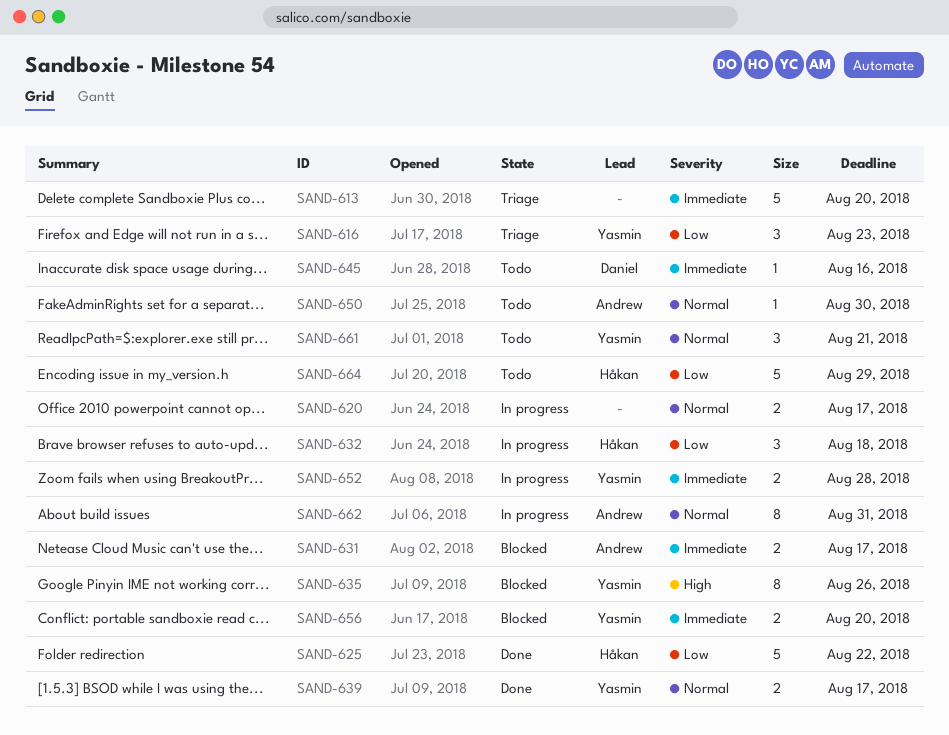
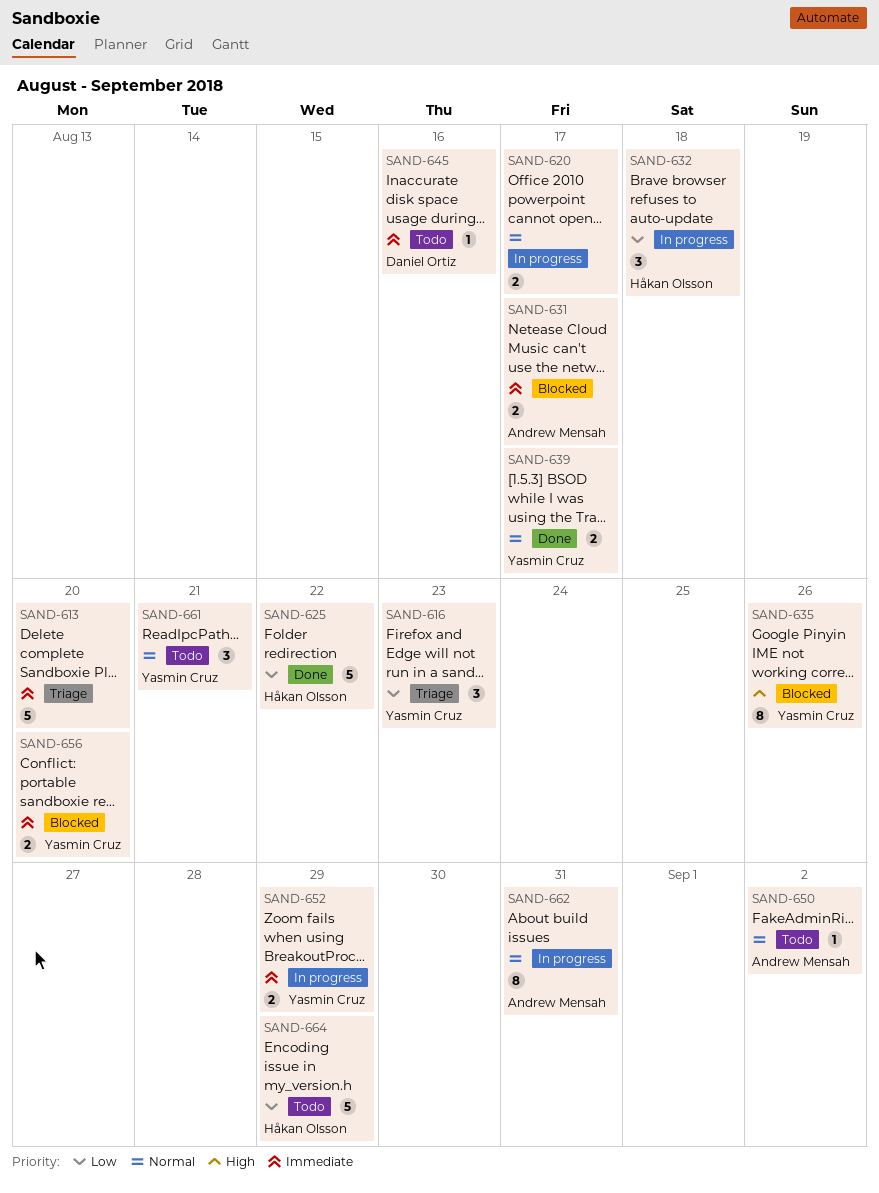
SAND-650, due: Aug 30 -> Sep 2
SAND-652, due: Aug 28 -> Aug 29

